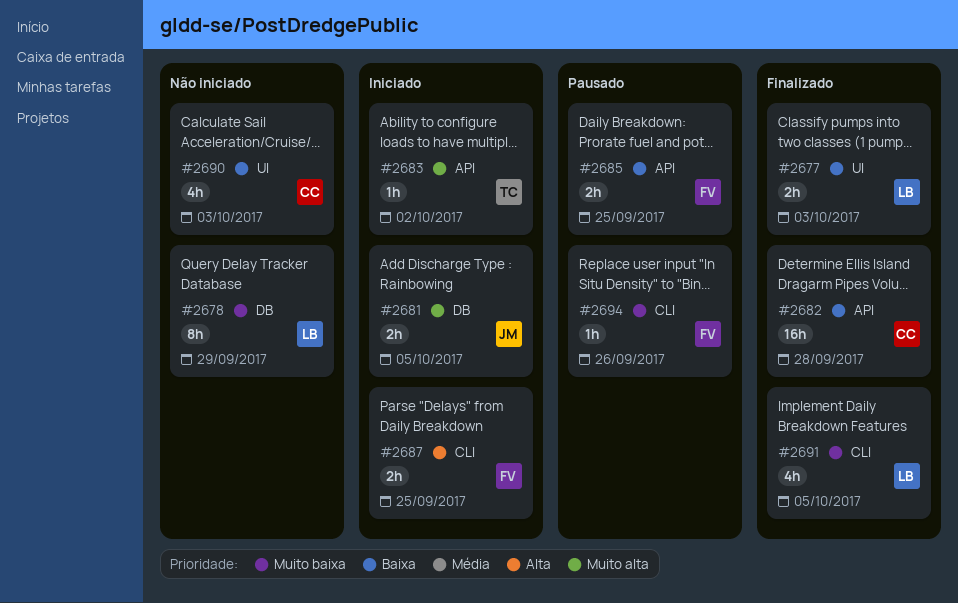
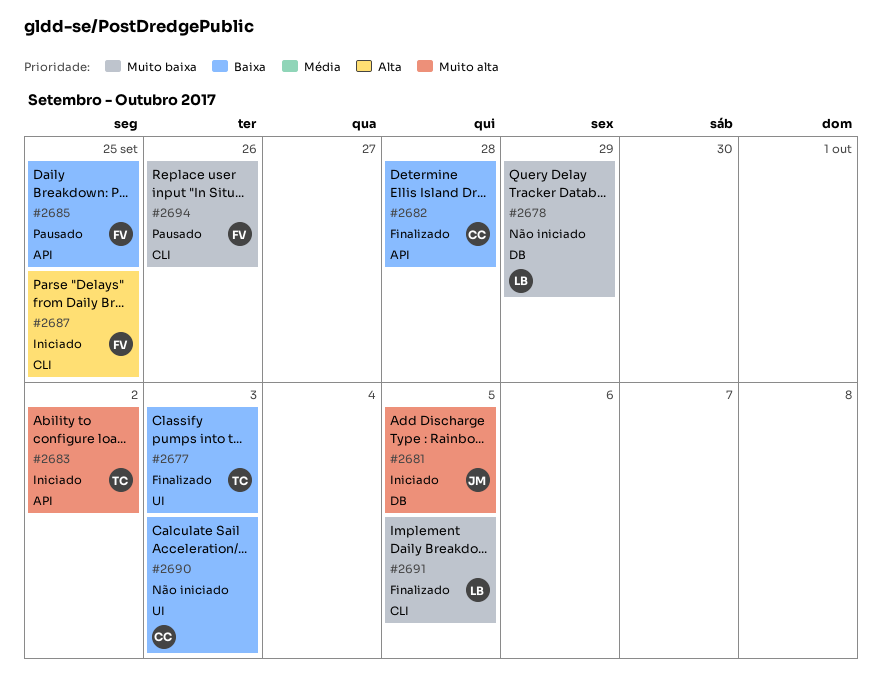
#2677, owner: LB -> TC

